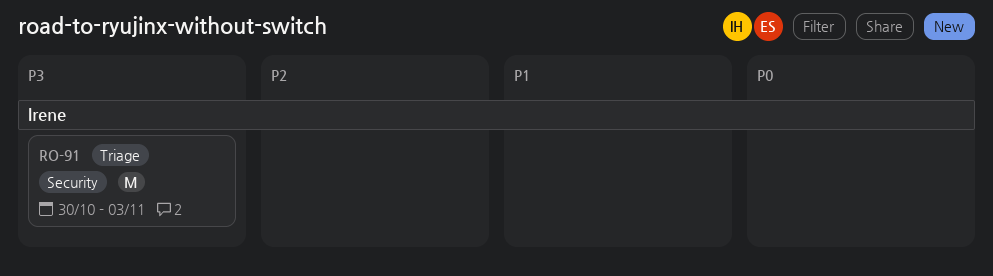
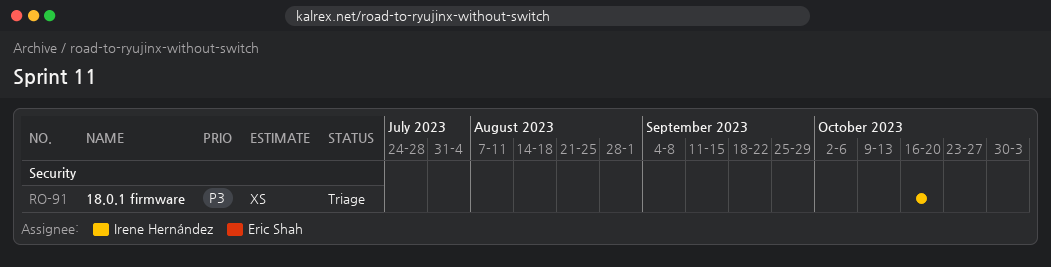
RO-91, estimate: M -> XS
RO-91, start: Oct 30 -> Oct 16
RO-91, due: Nov 3 -> Oct 20

